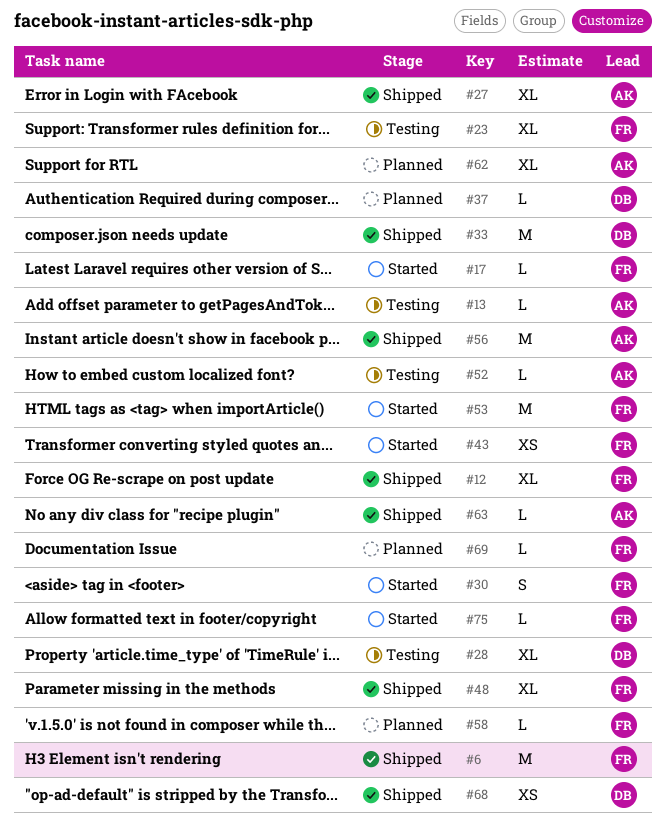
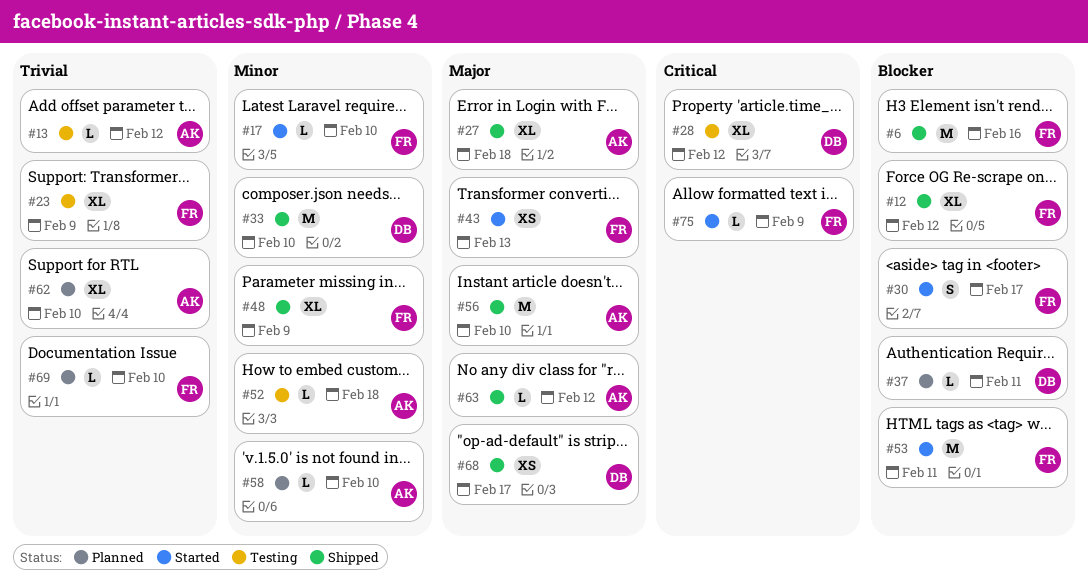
#58, owner: FR -> AK

